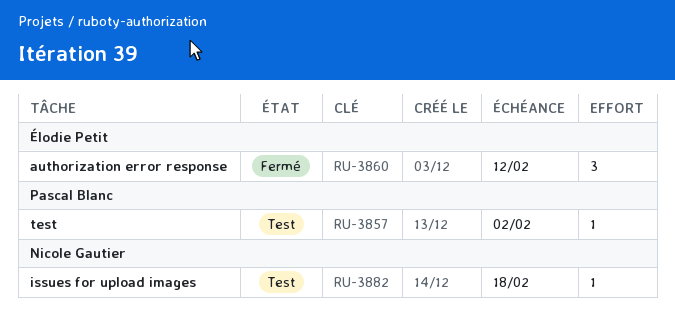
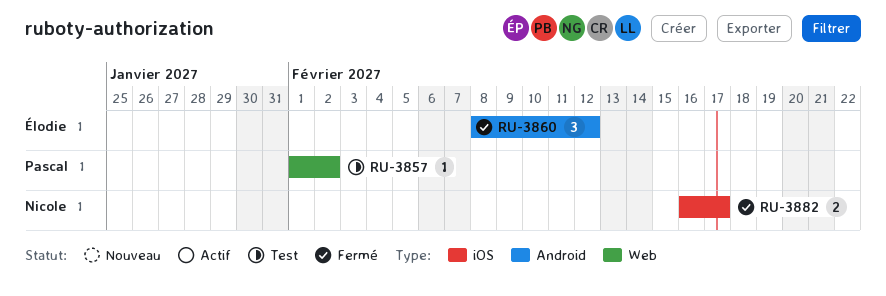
RU-3882, status: Test -> Fermé
RU-3882, estimate: 1 -> 2
RU-3882, due: Feb 18 -> Feb 17

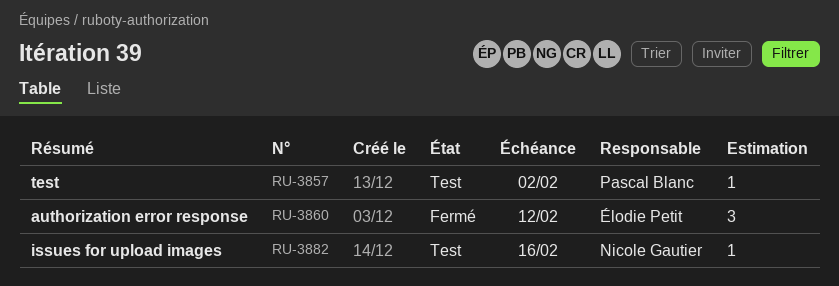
RU-3882, status: Fermé -> Test
RU-3882, estimate: 2 -> 1
RU-3882, due: Feb 17 -> Feb 16

